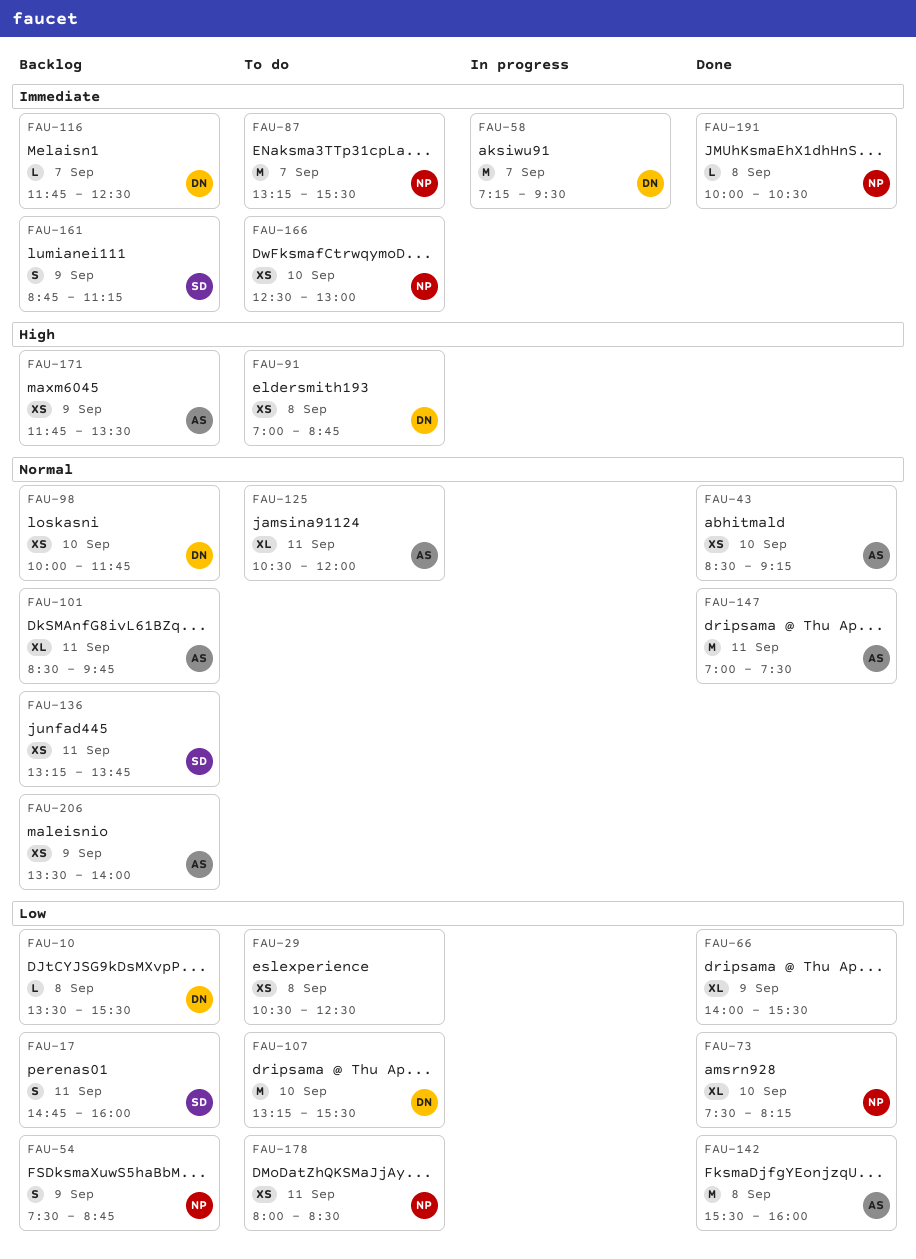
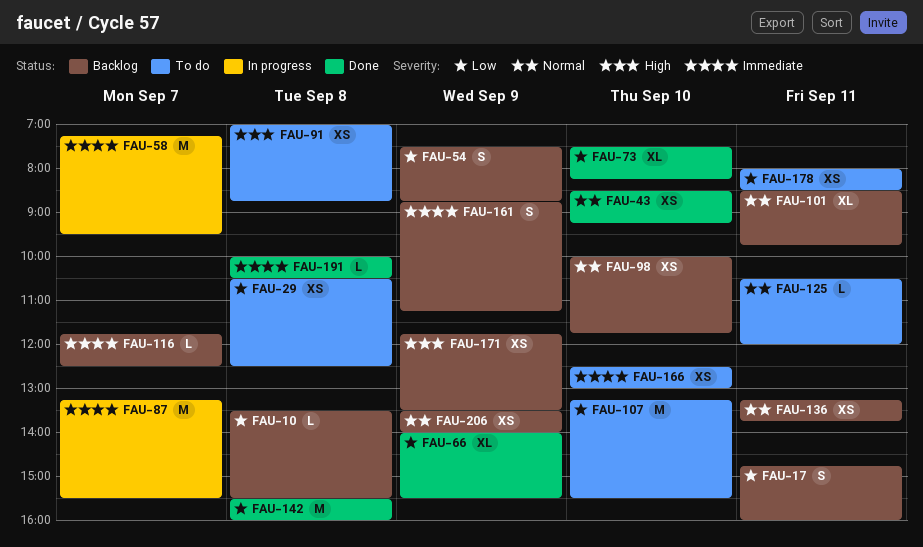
FAU-87, status: To do -> In progress
FAU-125, estimate: XL -> L
FAU-147: present -> none

